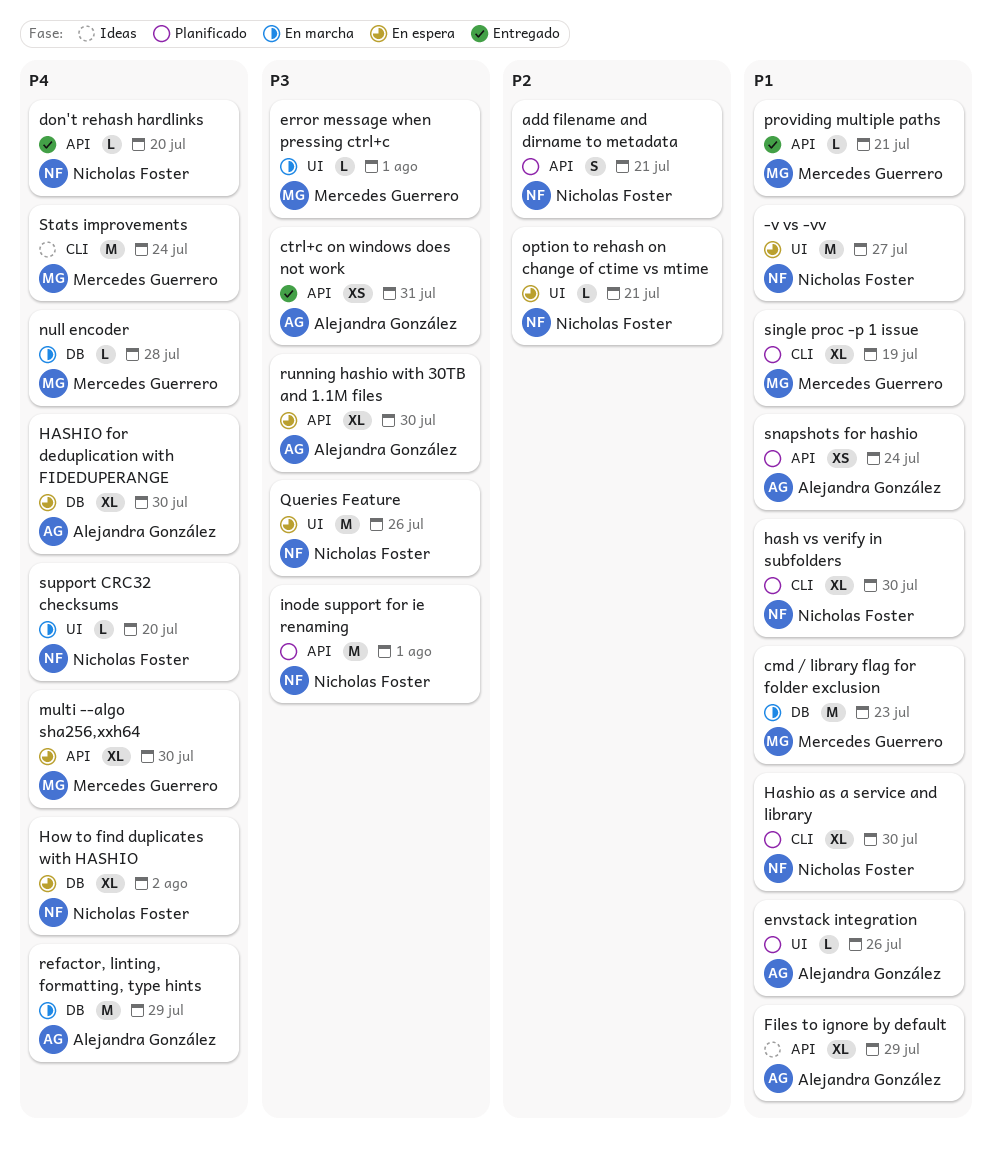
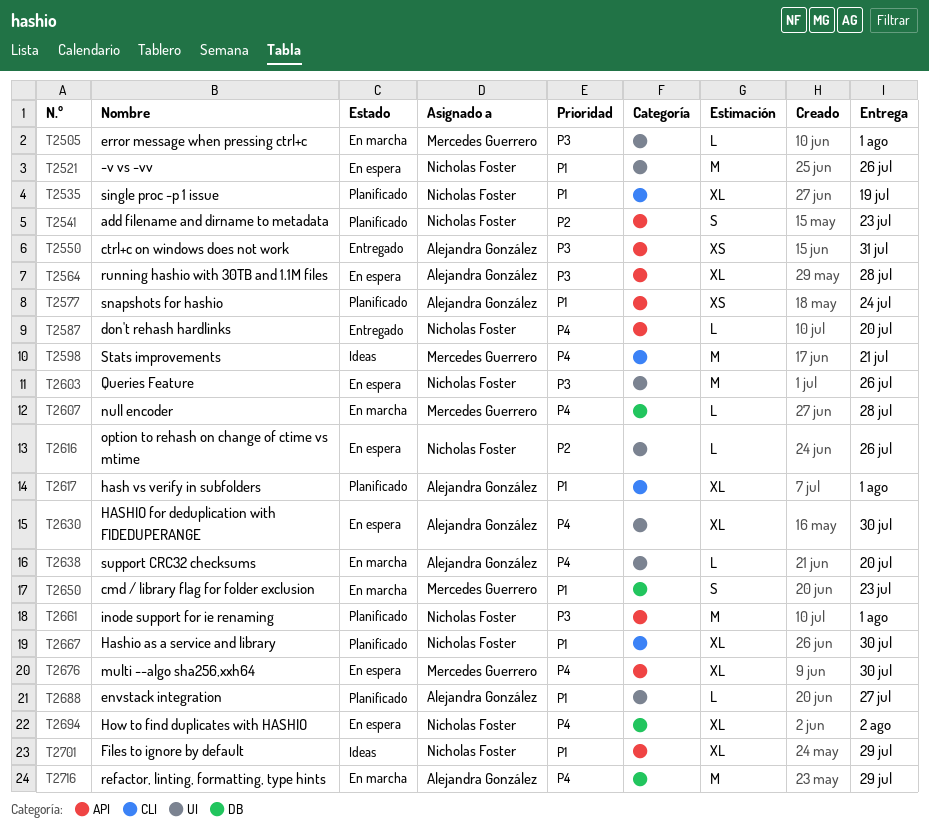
-v vs -vv, due: Jul 27 -> Jul 26
add filename and dirname to metadata, due: Jul 21 -> Jul 23
cmd / library flag for folder exclusion, estimate: M -> S
envstack integration, due: Jul 26 -> Jul 27
Files to ignore by default, owner: Alejandra González -> Nicholas Foster
hash vs verify in subfolders, owner: Nicholas Foster -> Alejandra González
hash vs verify in subfolders, due: Jul 30 -> Aug 1
HASHIO for deduplication with FIDEDUPERANGE, label: DB -> UI
option to rehash on change of ctime vs mtime, due: Jul 21 -> Jul 26
providing multiple paths: present -> none
running hashio with 30TB and 1.1M files, due: Jul 30 -> Jul 28
single proc -p 1 issue, owner: Mercedes Guerrero -> Nicholas Foster
Stats improvements, due: Jul 24 -> Jul 21
support CRC32 checksums, owner: Nicholas Foster -> Alejandra González

